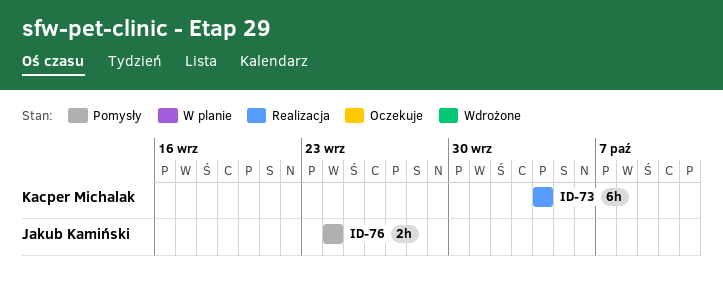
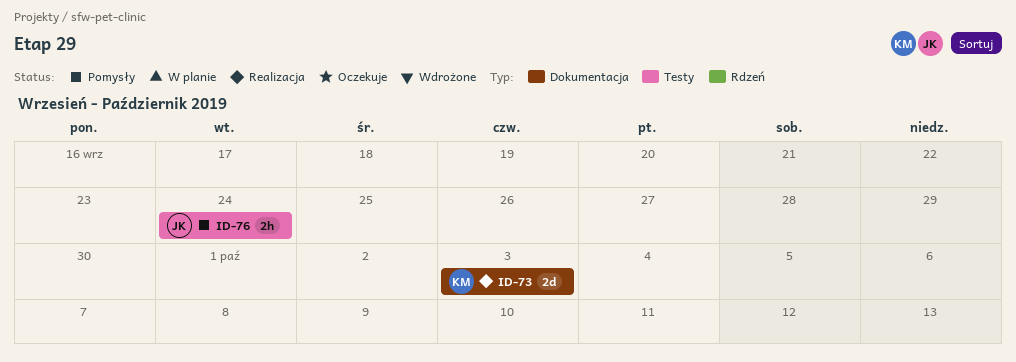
ID-73, estimate: 6h -> 2d
ID-73, start: Oct 4 -> Oct 3
ID-73, due: Oct 4 -> Oct 3

